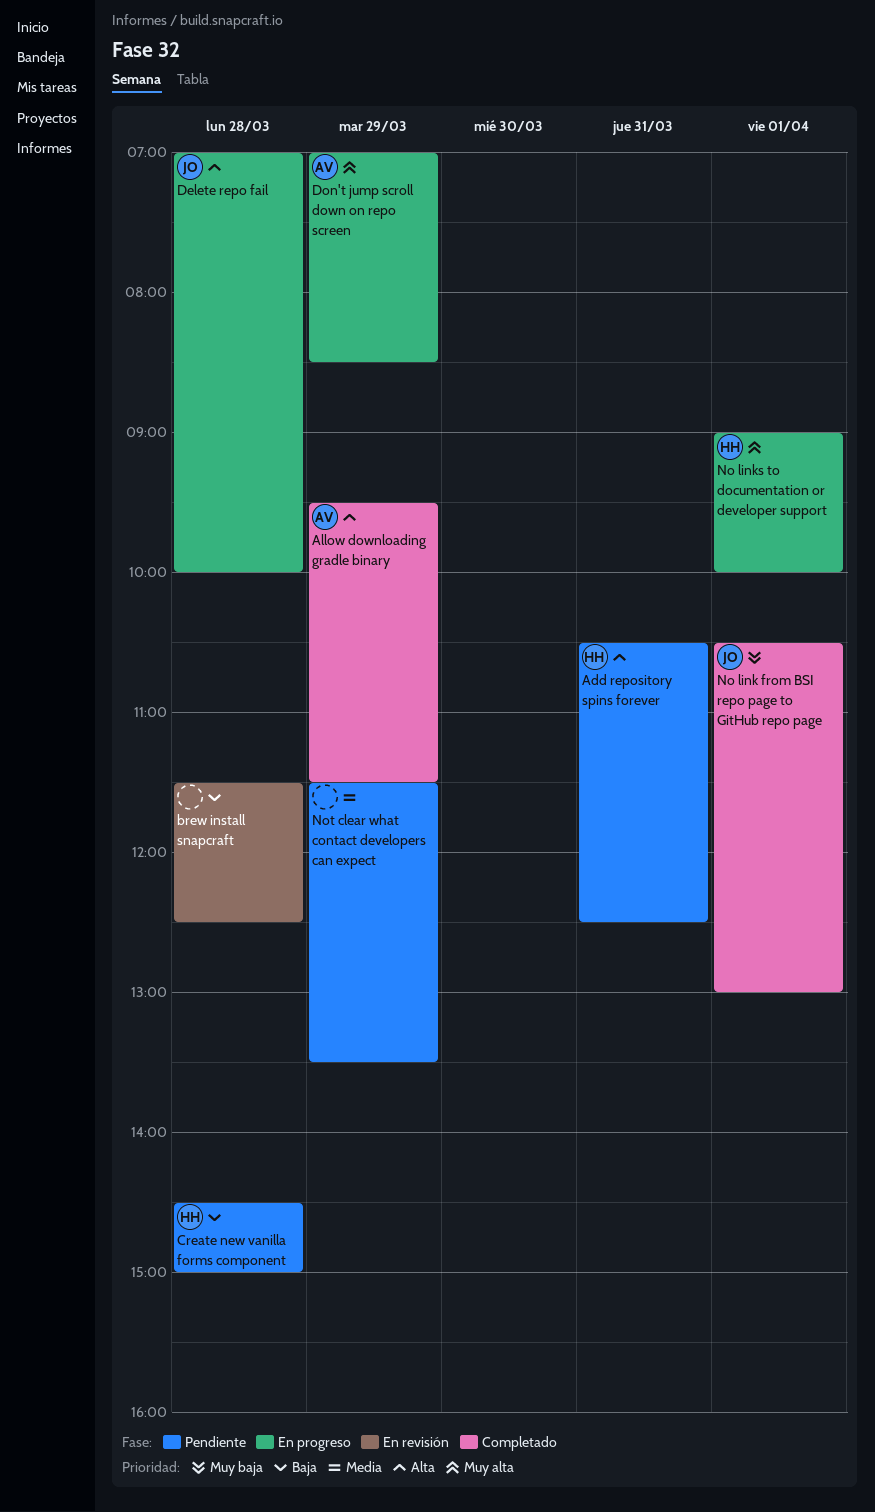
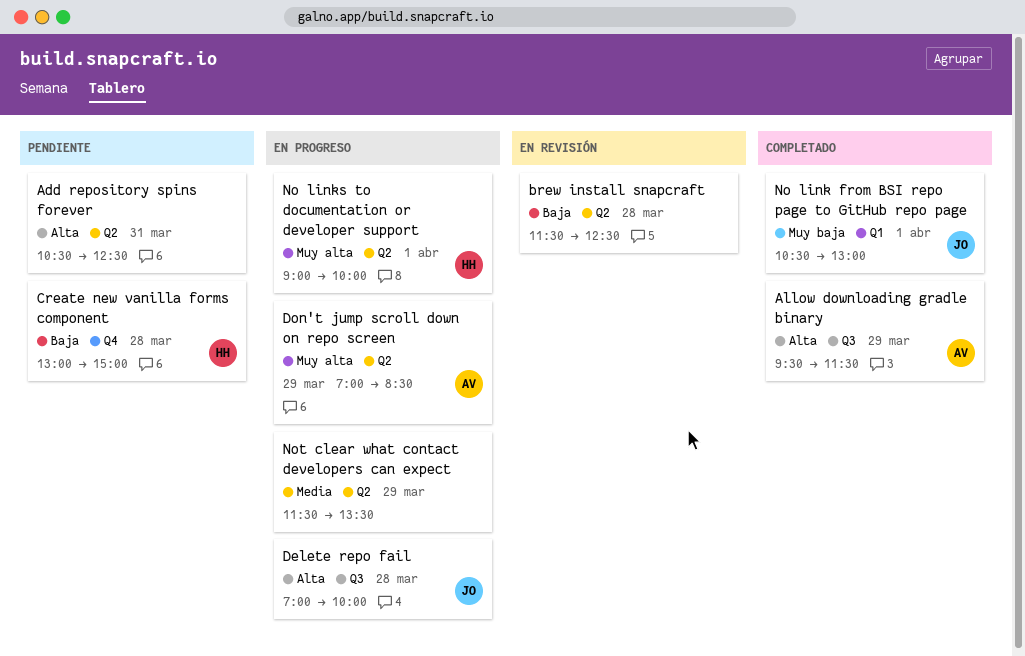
Add repository spins forever, owner: HH -> none
Create new vanilla forms component, begins: 14:30 -> 13:00
Not clear what contact developers can expect, status: Pendiente -> En progreso

